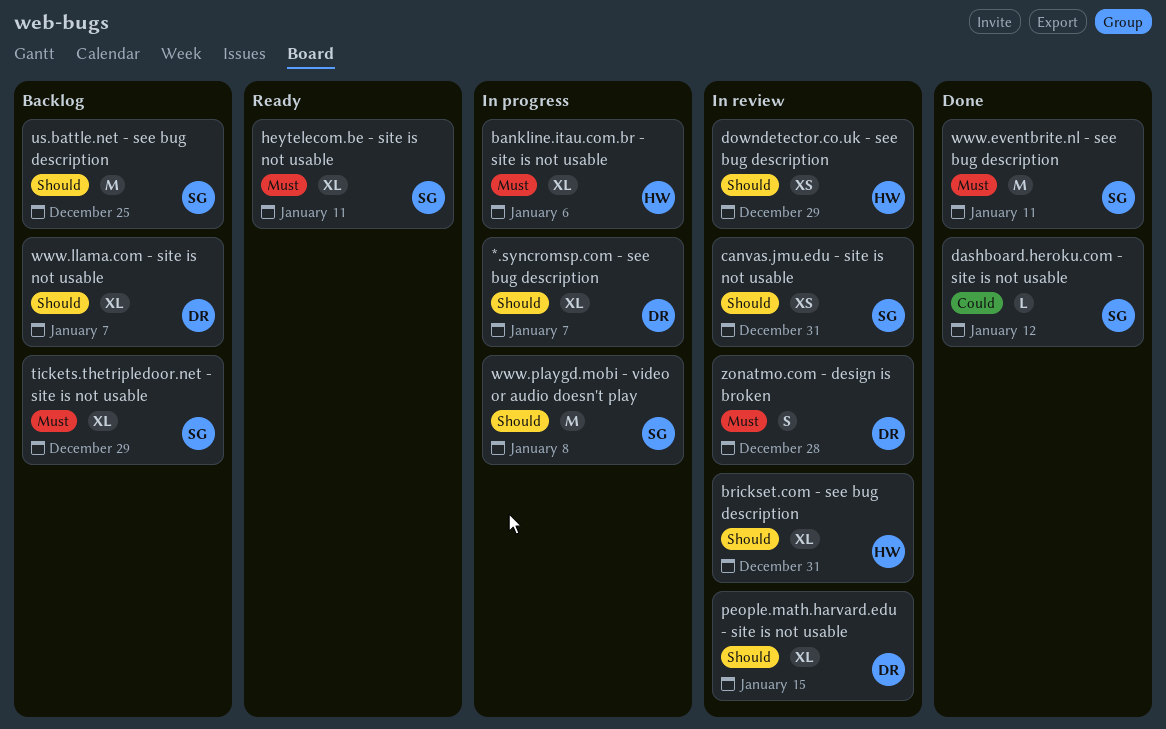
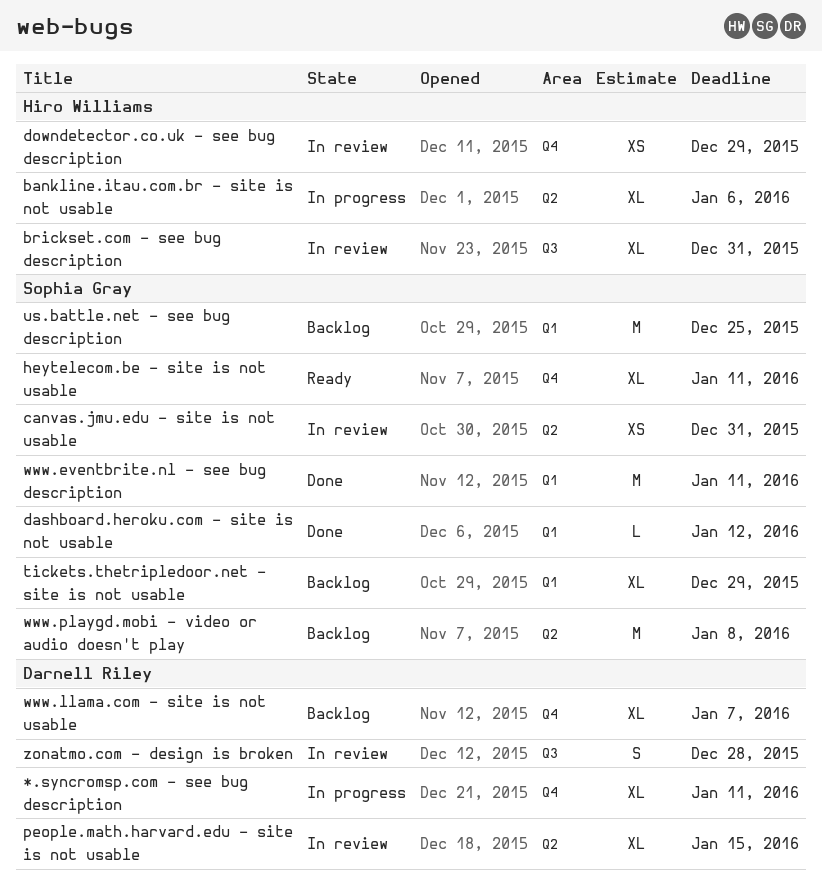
*.syncromsp.com - see bug description, due: Jan 7 -> Jan 11
www.playgd.mobi - video or audio doesn't play, status: In progress -> Backlog

